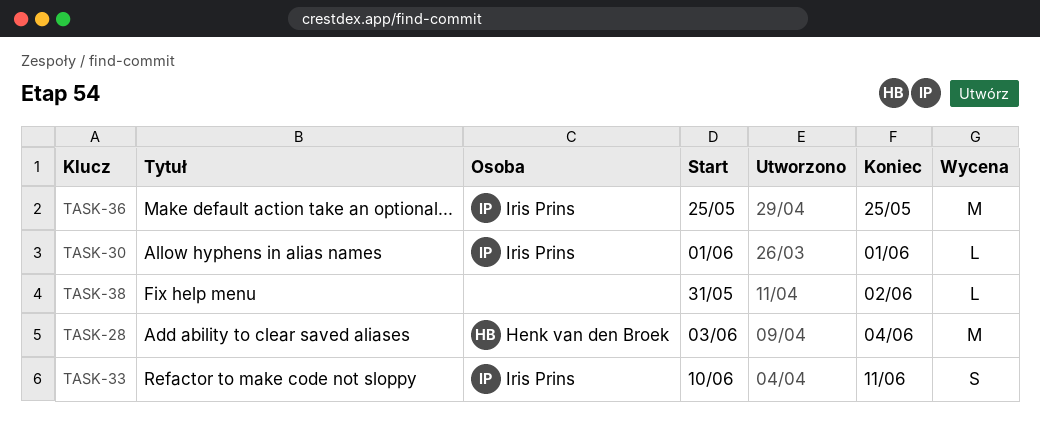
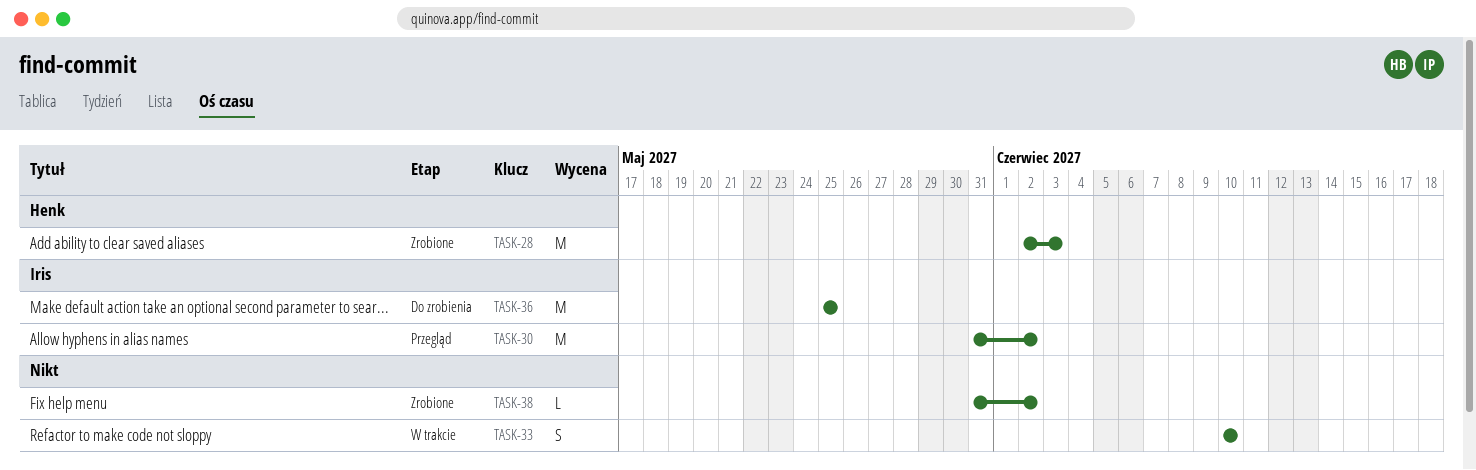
TASK-28, start: Jun 3 -> Jun 2
TASK-28, due: Jun 4 -> Jun 3
TASK-30, estimate: L -> M
TASK-30, start: Jun 1 -> May 31
TASK-30, due: Jun 1 -> Jun 2
TASK-33, owner: Iris Prins -> none
TASK-33, due: Jun 11 -> Jun 10

